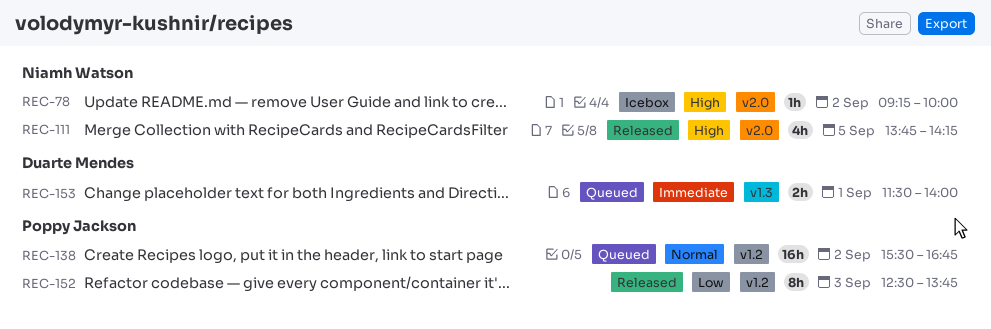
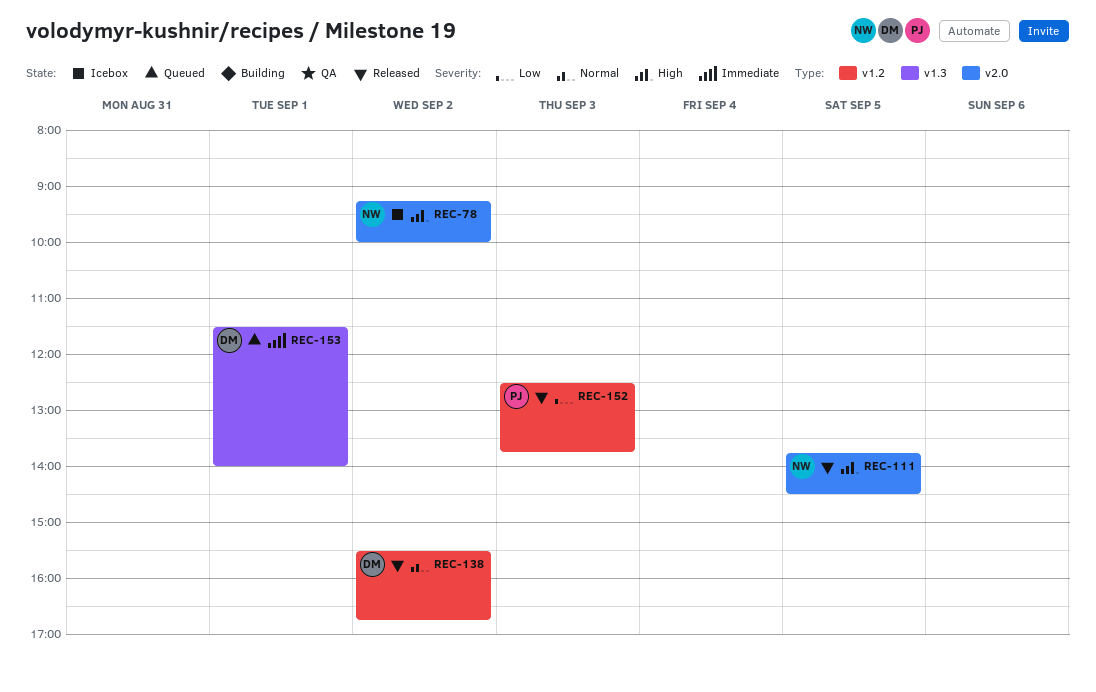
REC-111, ends: 14:15 -> 14:30
REC-138, status: Queued -> Released
REC-138, owner: Poppy Jackson -> Duarte Mendes

